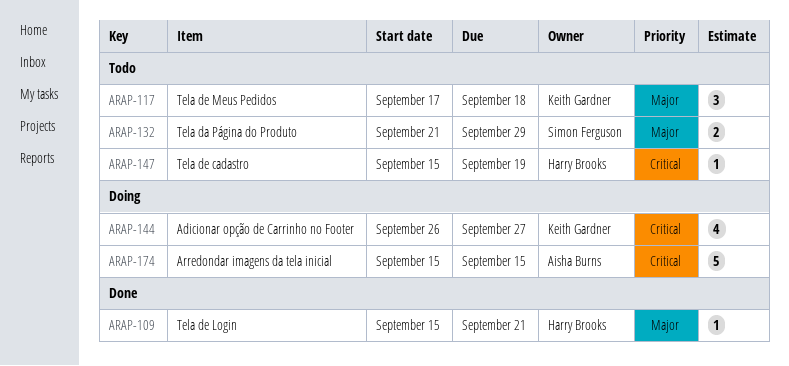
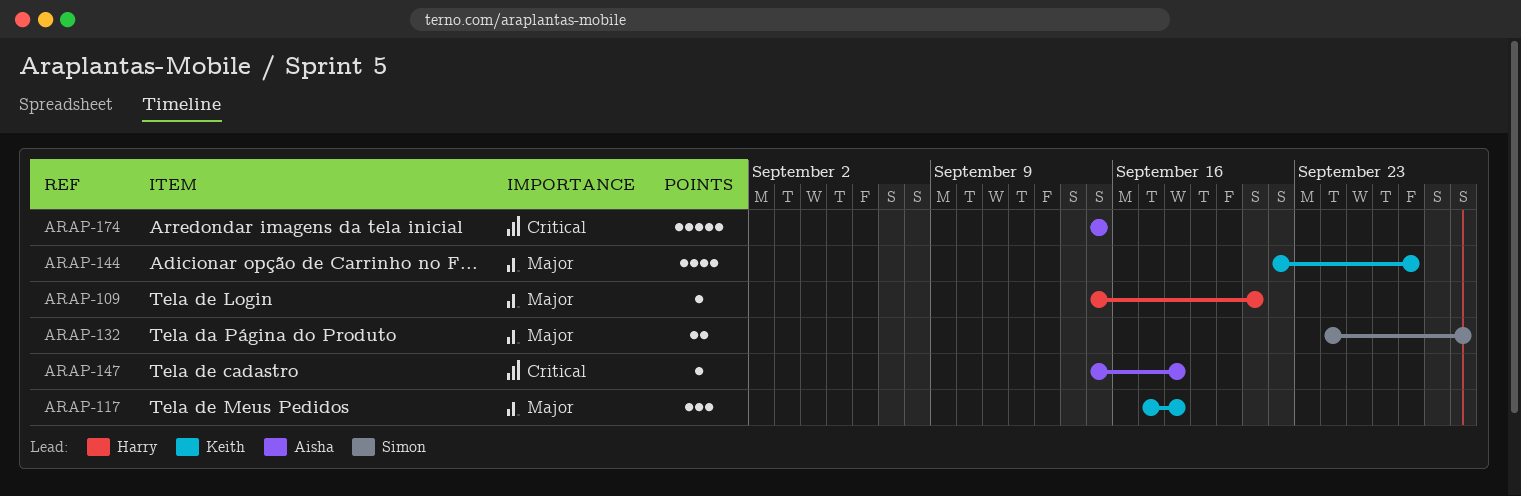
ARAP-132, start: Sep 21 -> Sep 24
ARAP-144, priority: Critical -> Major
ARAP-144, start: Sep 26 -> Sep 22
ARAP-147, owner: Harry Brooks -> Aisha Burns
ARAP-147, due: Sep 19 -> Sep 18

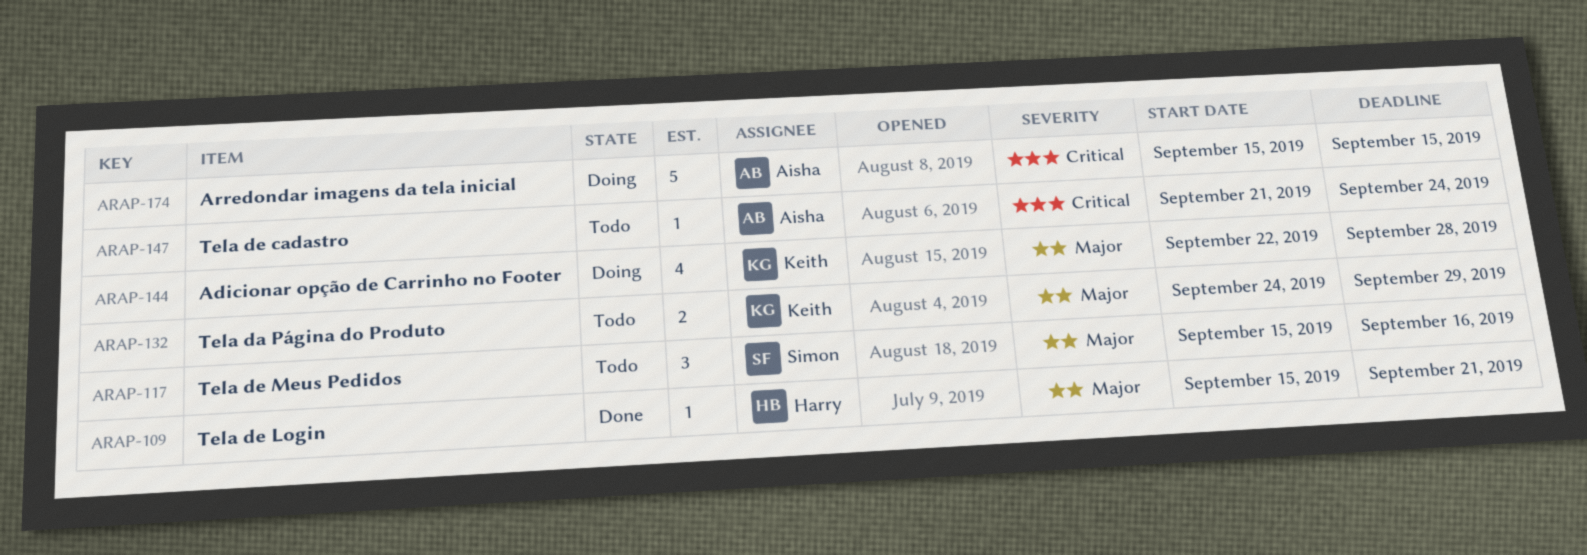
ARAP-117, owner: Keith -> Simon
ARAP-117, start: Sep 17 -> Sep 15
ARAP-117, due: Sep 18 -> Sep 16
ARAP-132, owner: Simon -> Keith
ARAP-144, due: Sep 27 -> Sep 28
ARAP-147, start: Sep 15 -> Sep 21
ARAP-147, due: Sep 18 -> Sep 24

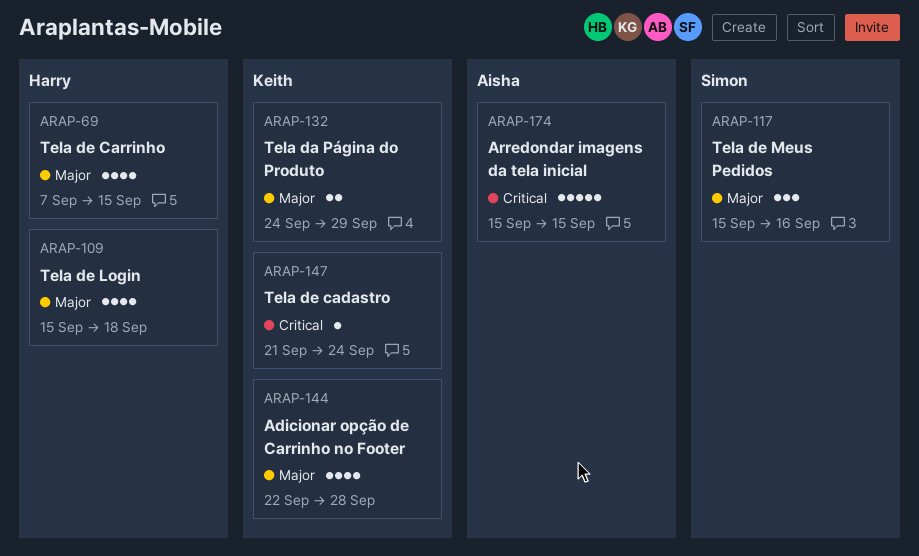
ARAP-69: none -> present
ARAP-109, estimate: 1 -> 4
ARAP-109, due: Sep 21 -> Sep 18
ARAP-147, owner: Aisha -> Keith

